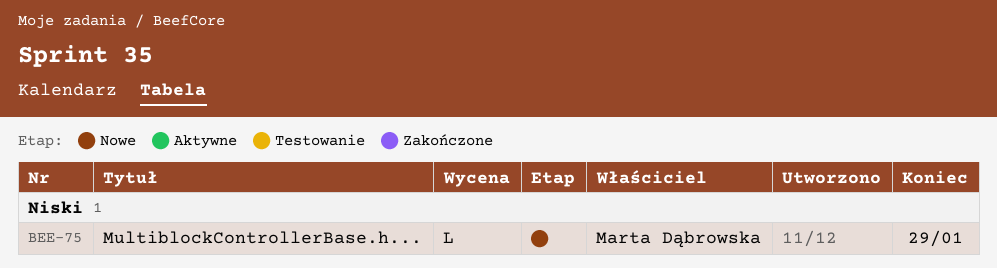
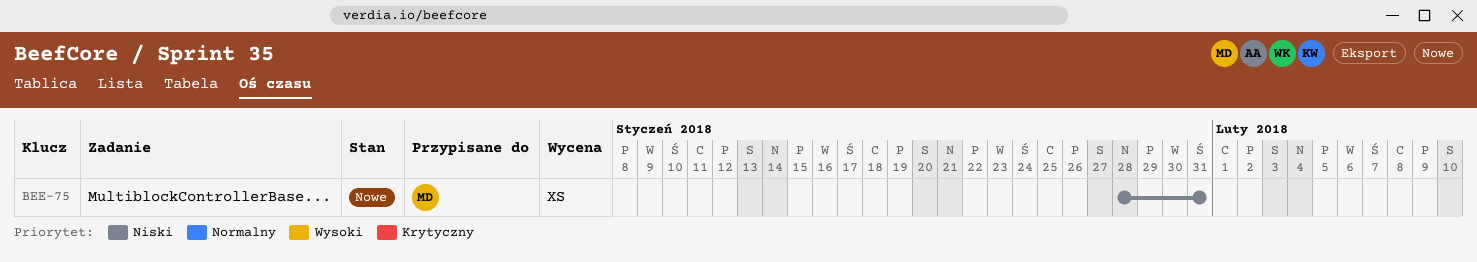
BEE-75, estimate: L -> XS
BEE-75, due: Jan 29 -> Jan 31

